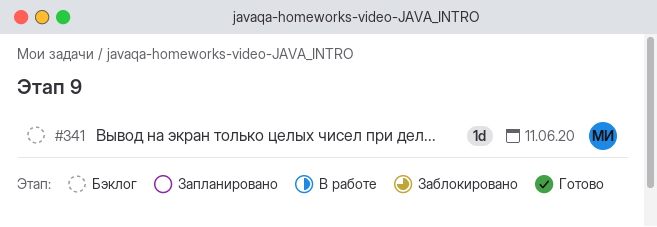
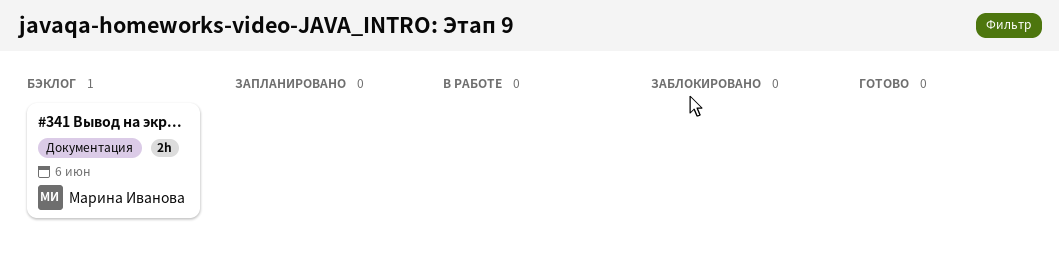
#341, estimate: 1d -> 2h
#341, due: Jun 11 -> Jun 6

